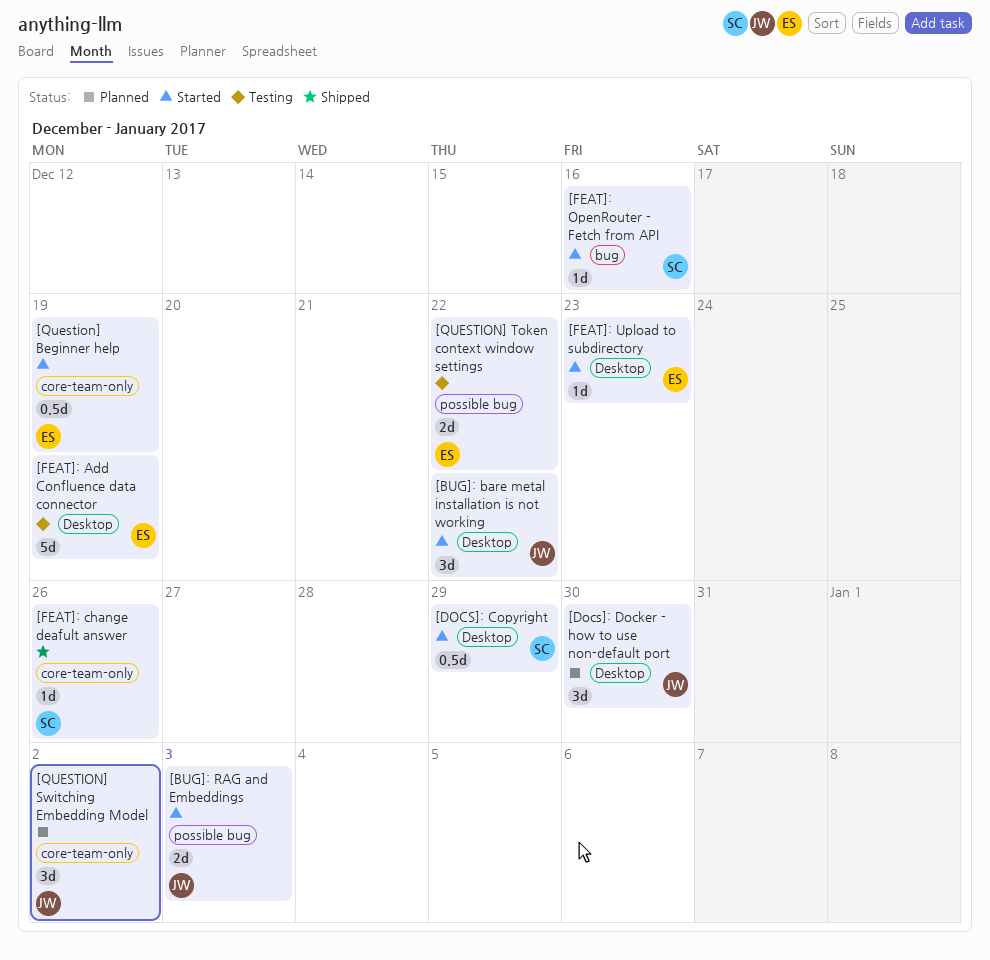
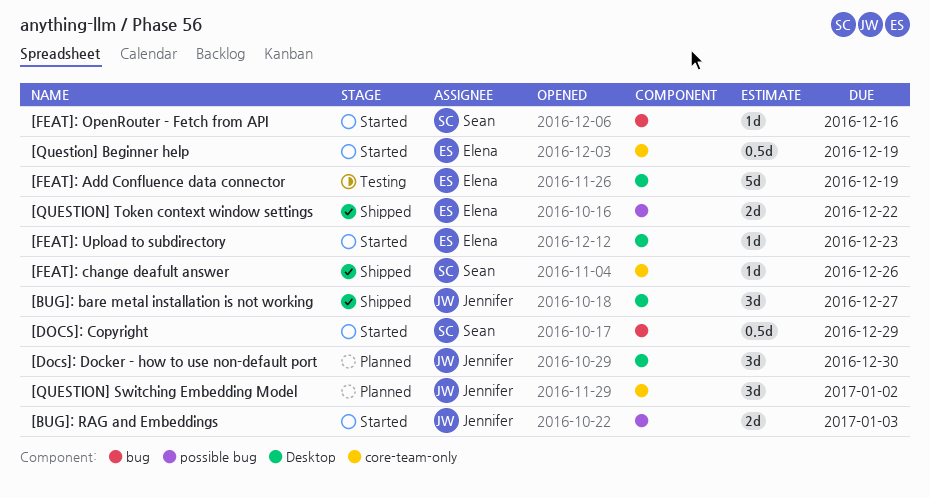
[BUG]: bare metal installation is not working, status: Started -> Shipped
[BUG]: bare metal installation is not working, due: Dec 22 -> Dec 27
[DOCS]: Copyright, label: Desktop -> bug
[QUESTION] Token context window settings, status: Testing -> Shipped

